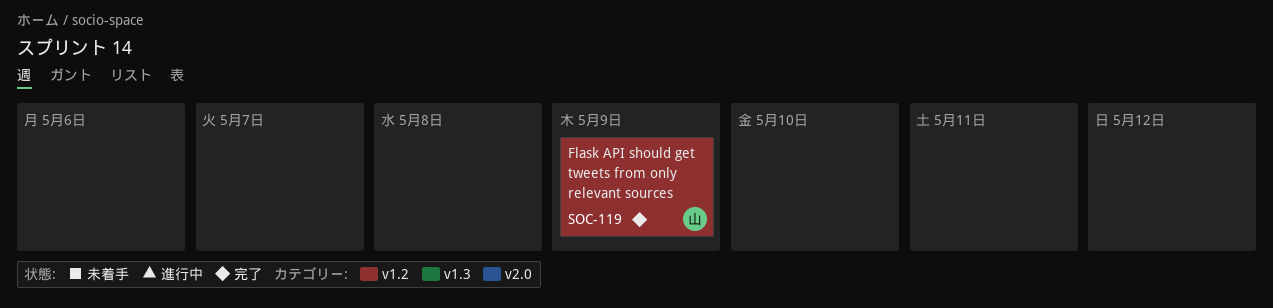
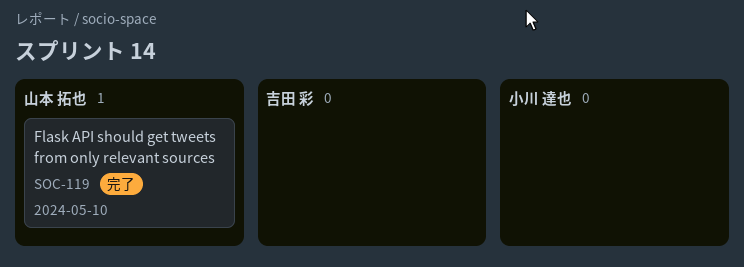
SOC-119, due: May 9 -> May 10

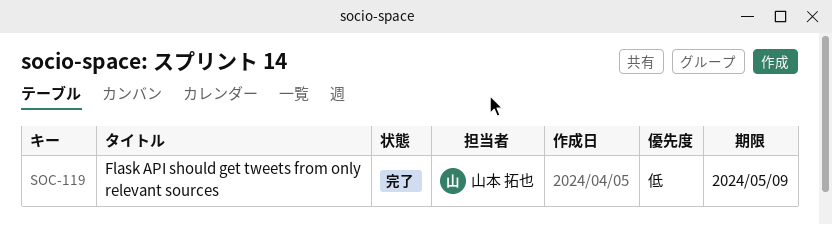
SOC-119, due: May 10 -> May 9

